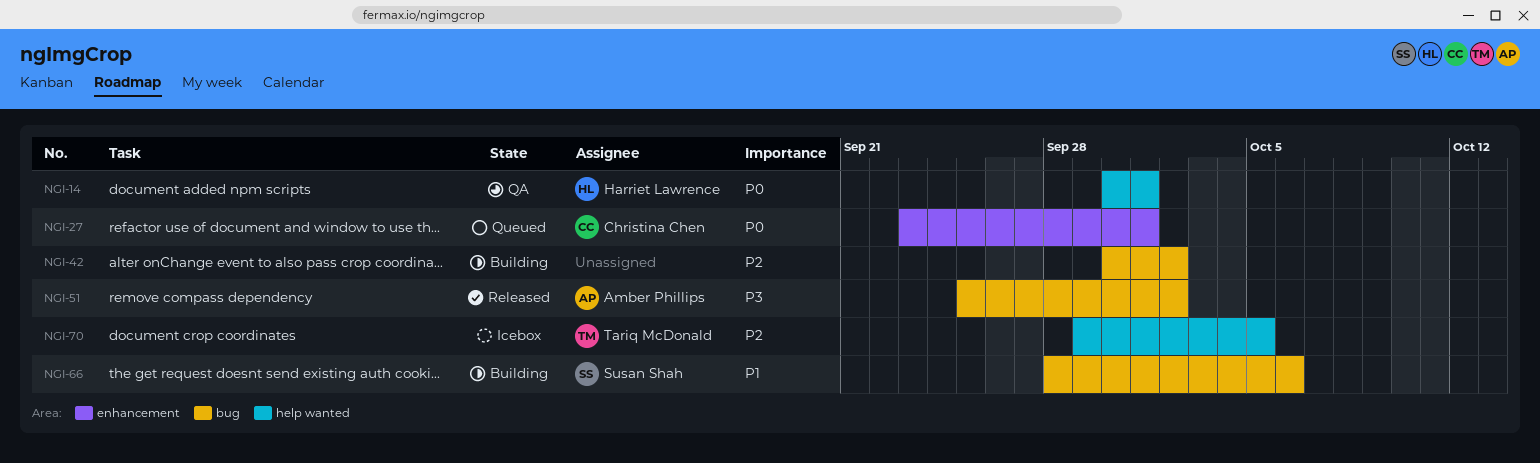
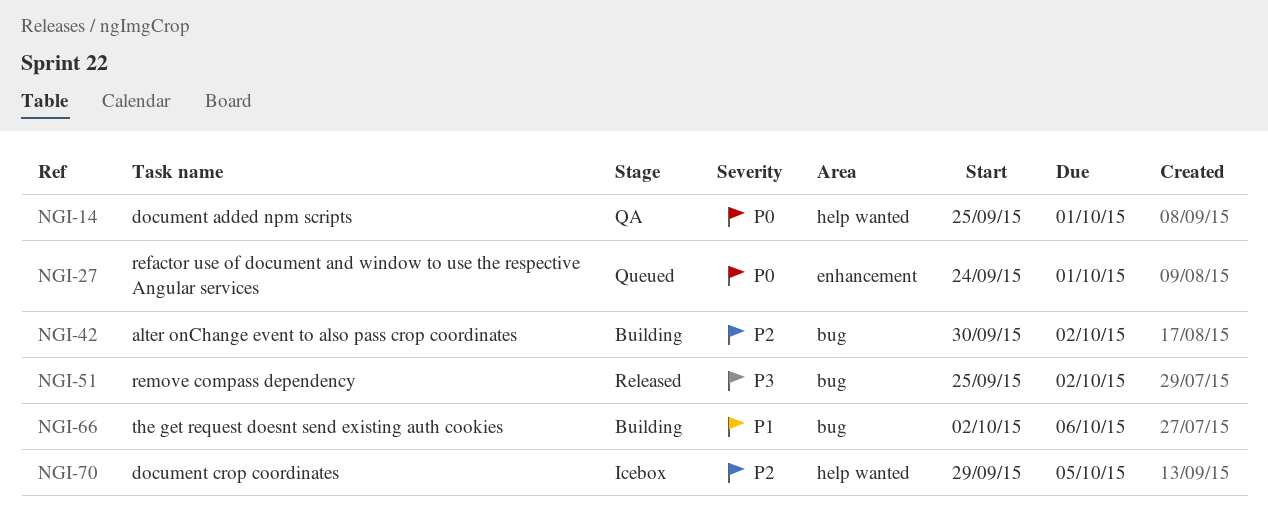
NGI-14, start: Sep 30 -> Sep 25
NGI-27, start: Sep 23 -> Sep 24
NGI-66, start: Sep 28 -> Oct 2

